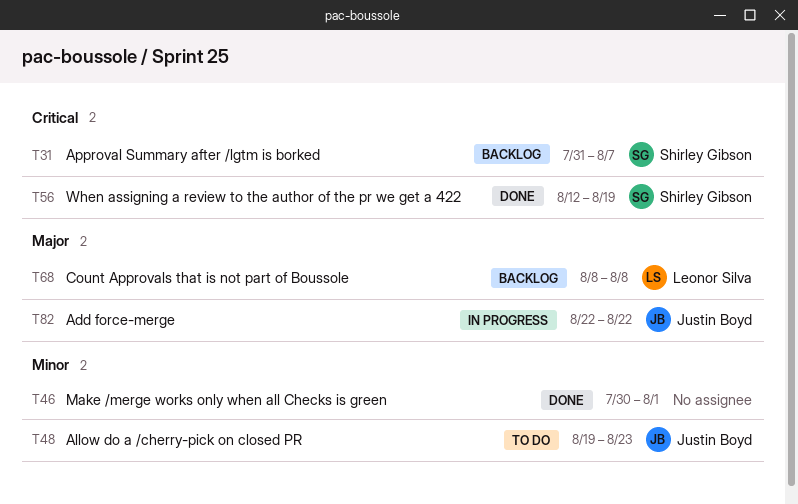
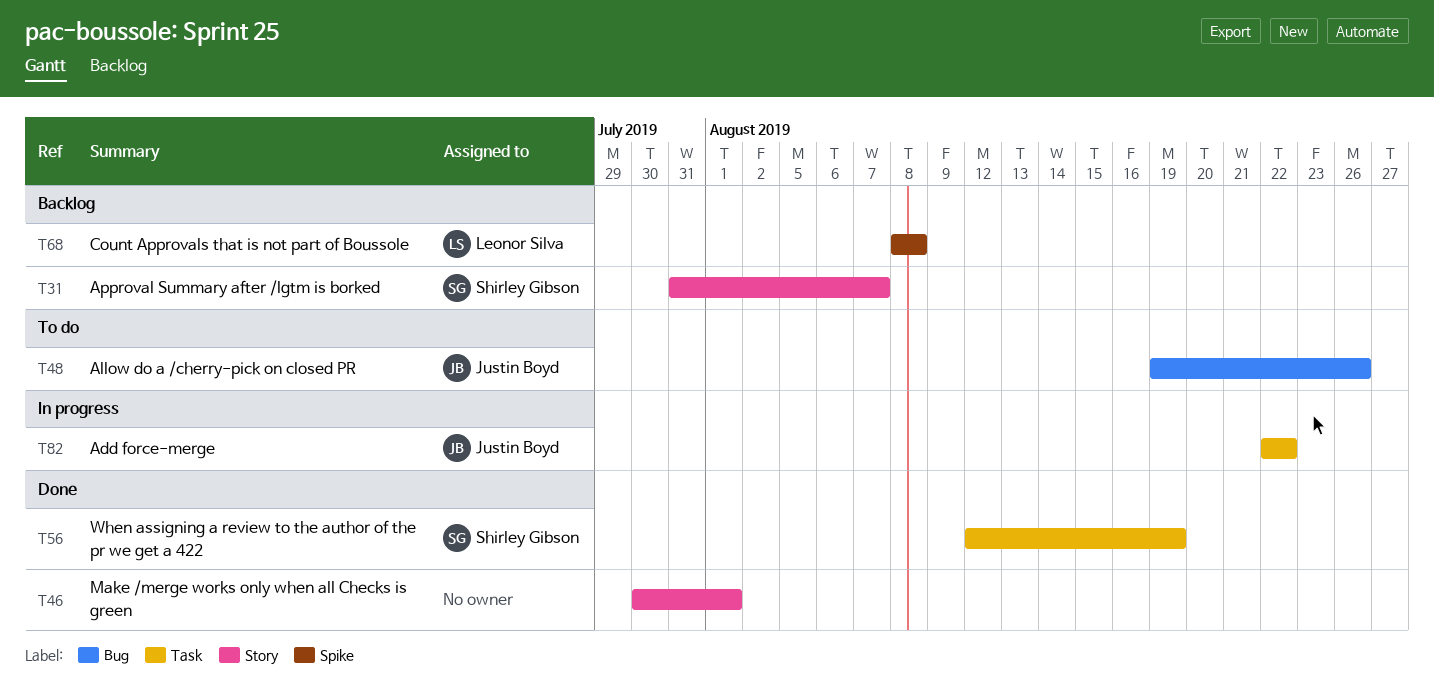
T48, due: Aug 23 -> Aug 26

